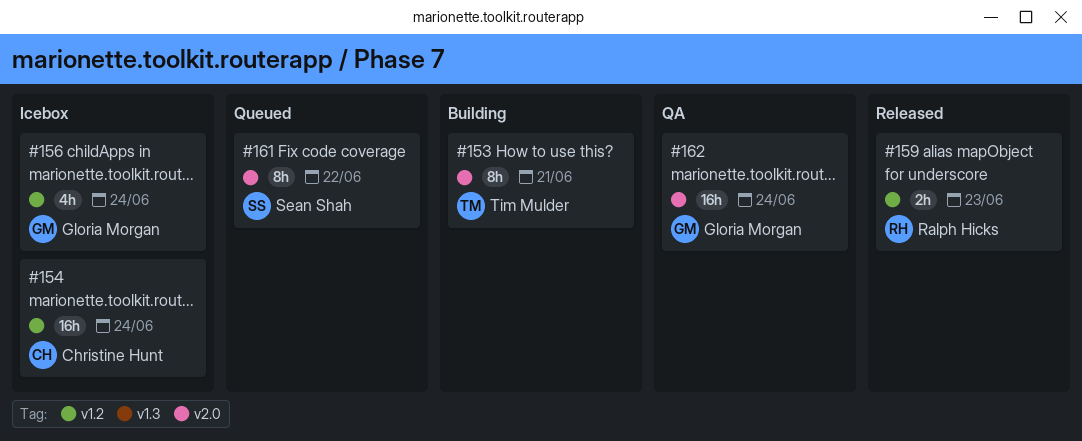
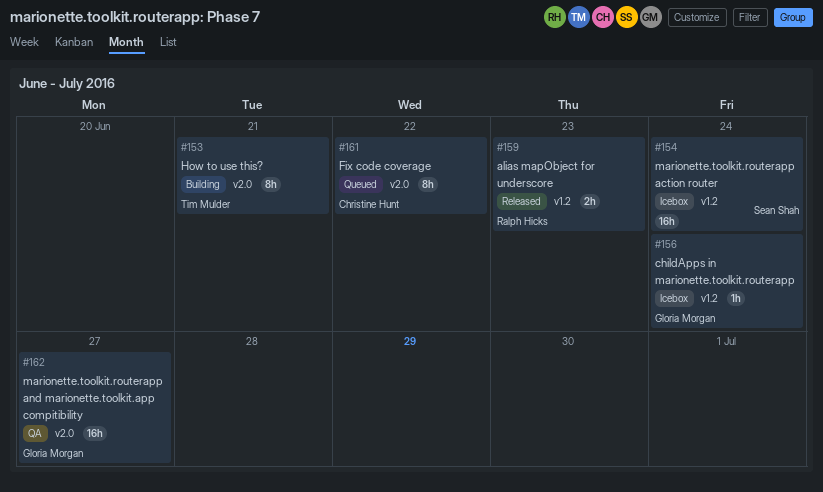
#154, owner: Christine Hunt -> Sean Shah
#156, estimate: 4h -> 1h
#161, owner: Sean Shah -> Christine Hunt
#162, due: Jun 24 -> Jun 27

